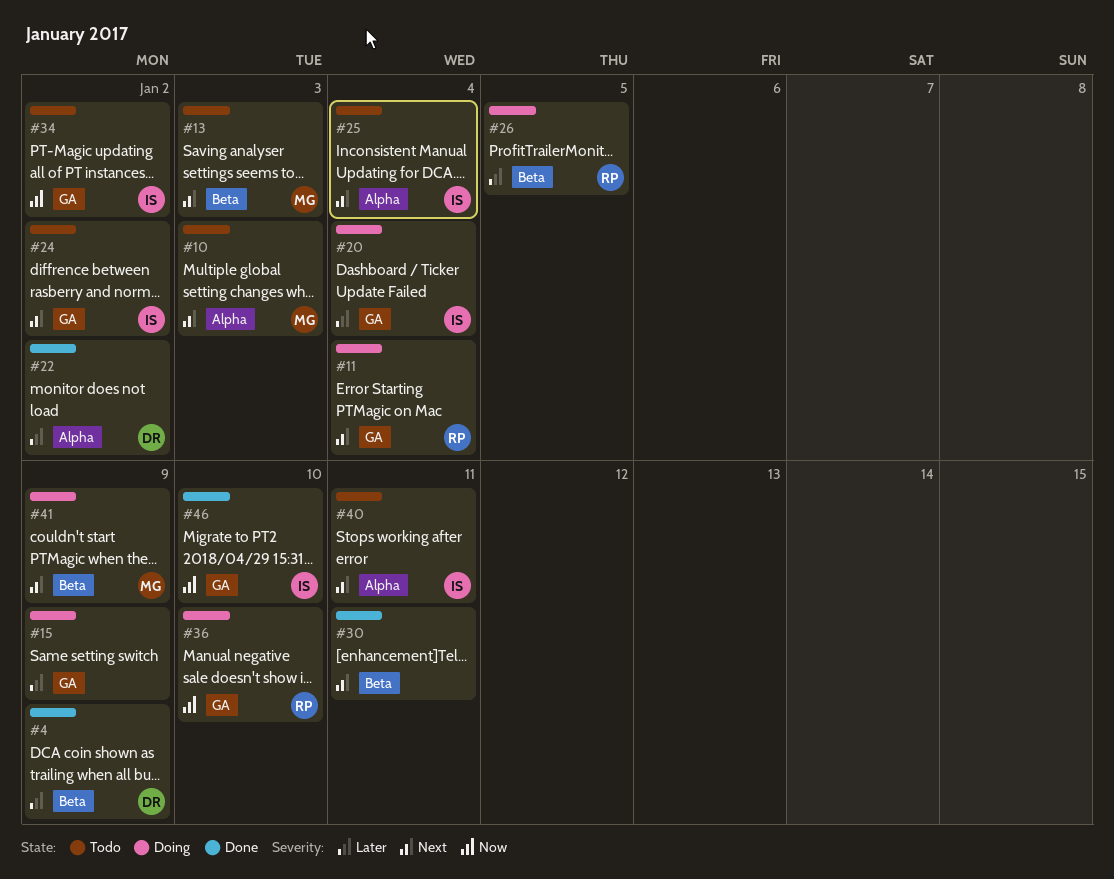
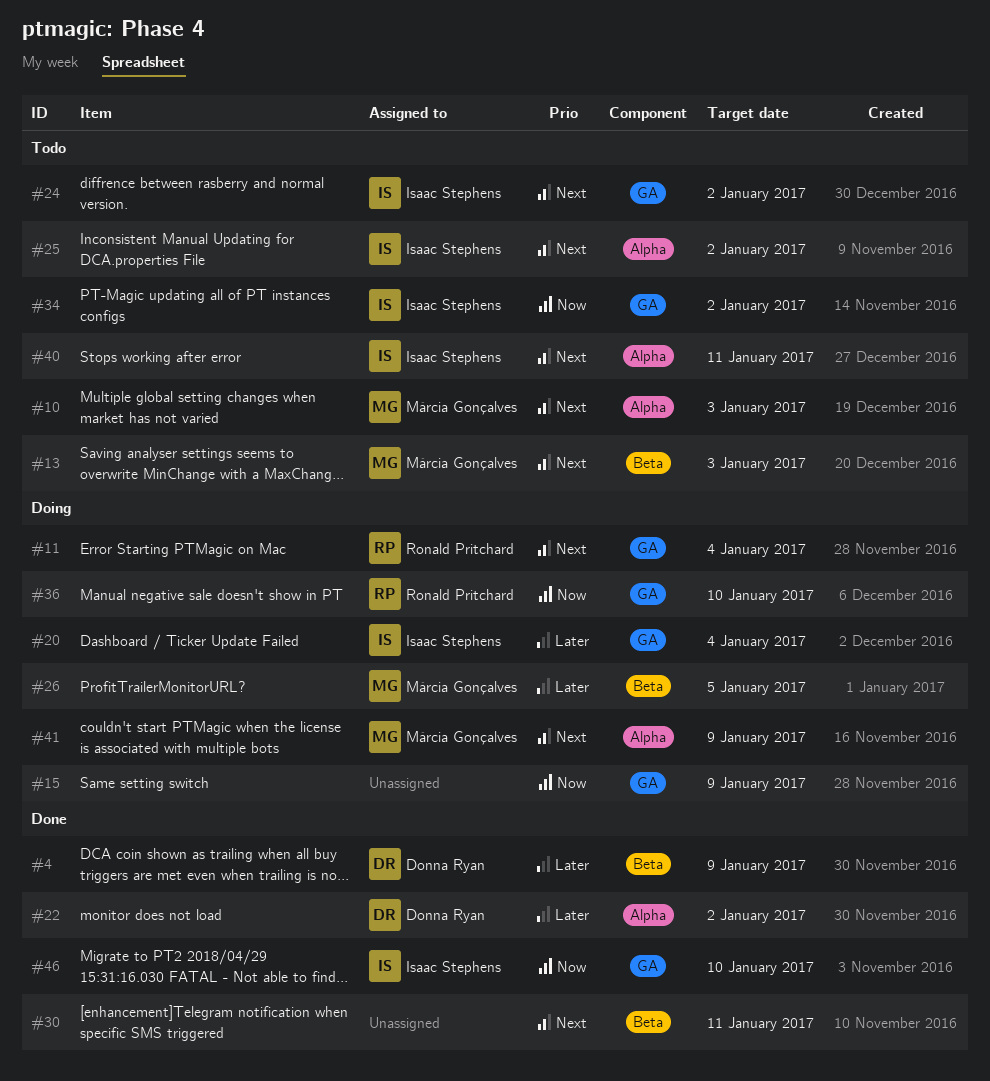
#15, priority: Later -> Now
#25, due: Jan 4 -> Jan 2
#26, owner: Ronald Pritchard -> Márcia Gonçalves
#41, label: Beta -> Alpha

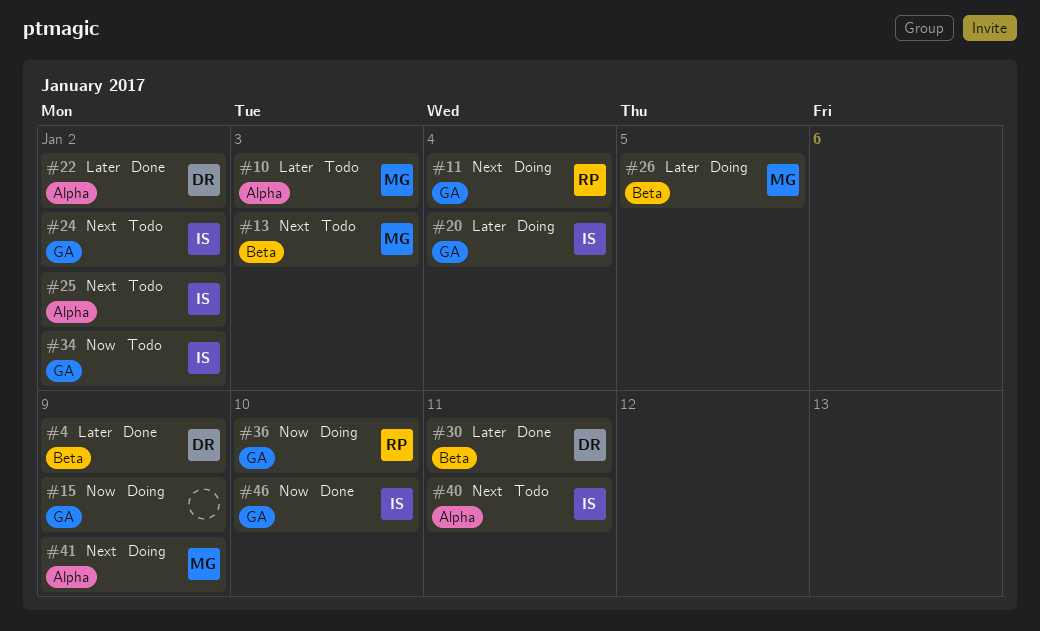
#10, priority: Next -> Later
#30, owner: none -> Donna Ryan
#30, priority: Next -> Later

